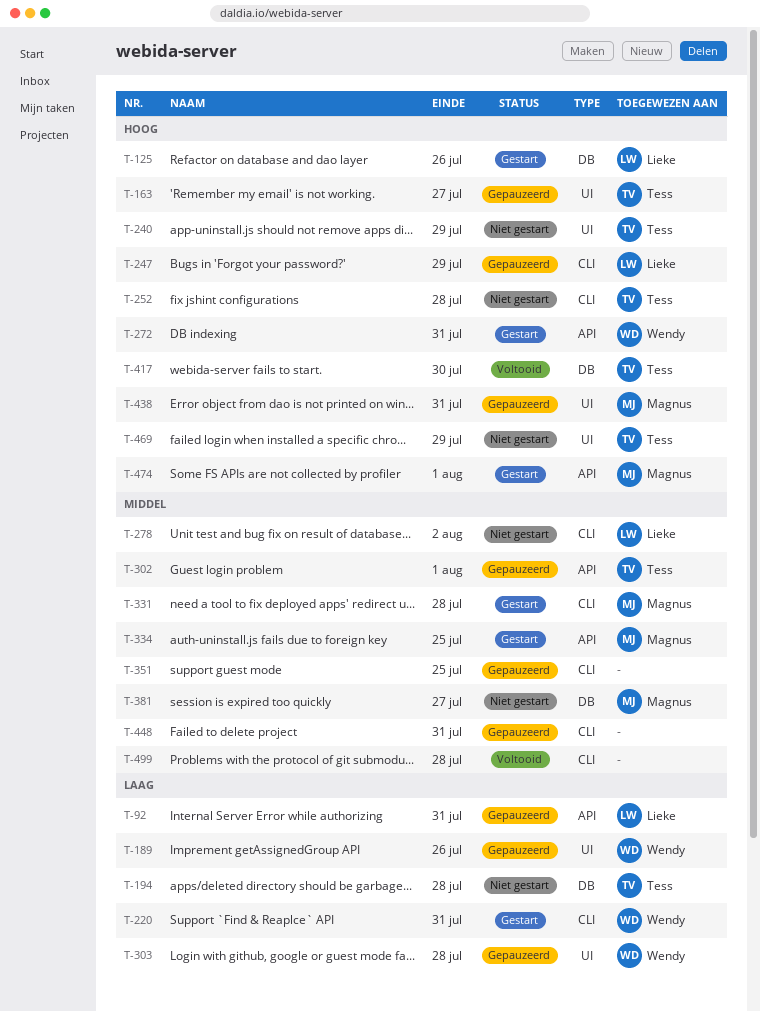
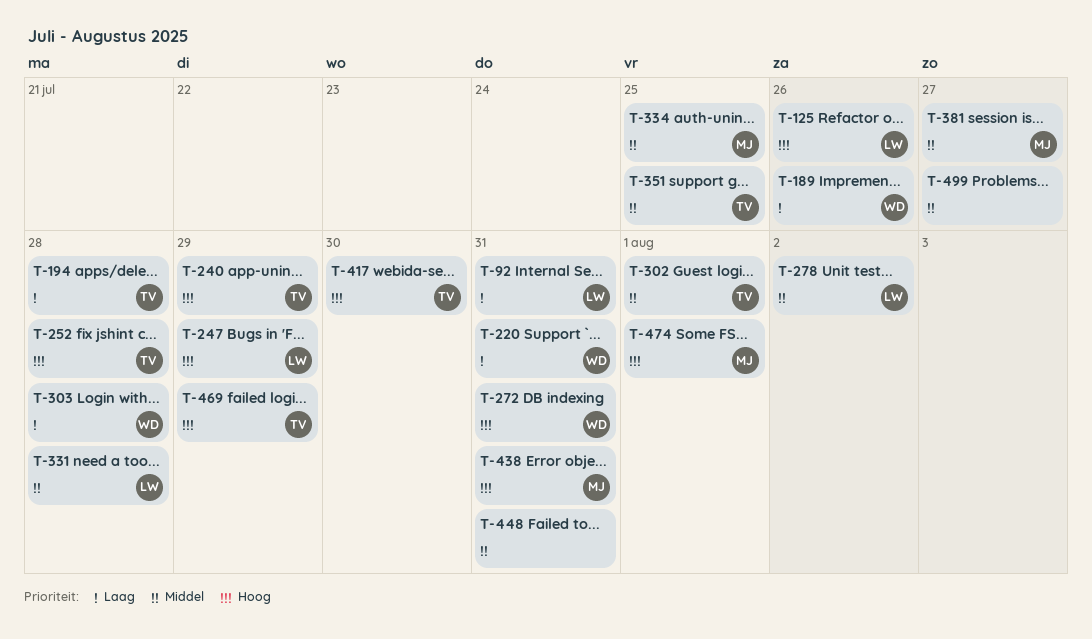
T-163: present -> none
T-331, owner: Magnus -> Lieke
T-351, owner: none -> Tess
T-499, due: Jul 28 -> Jul 27

